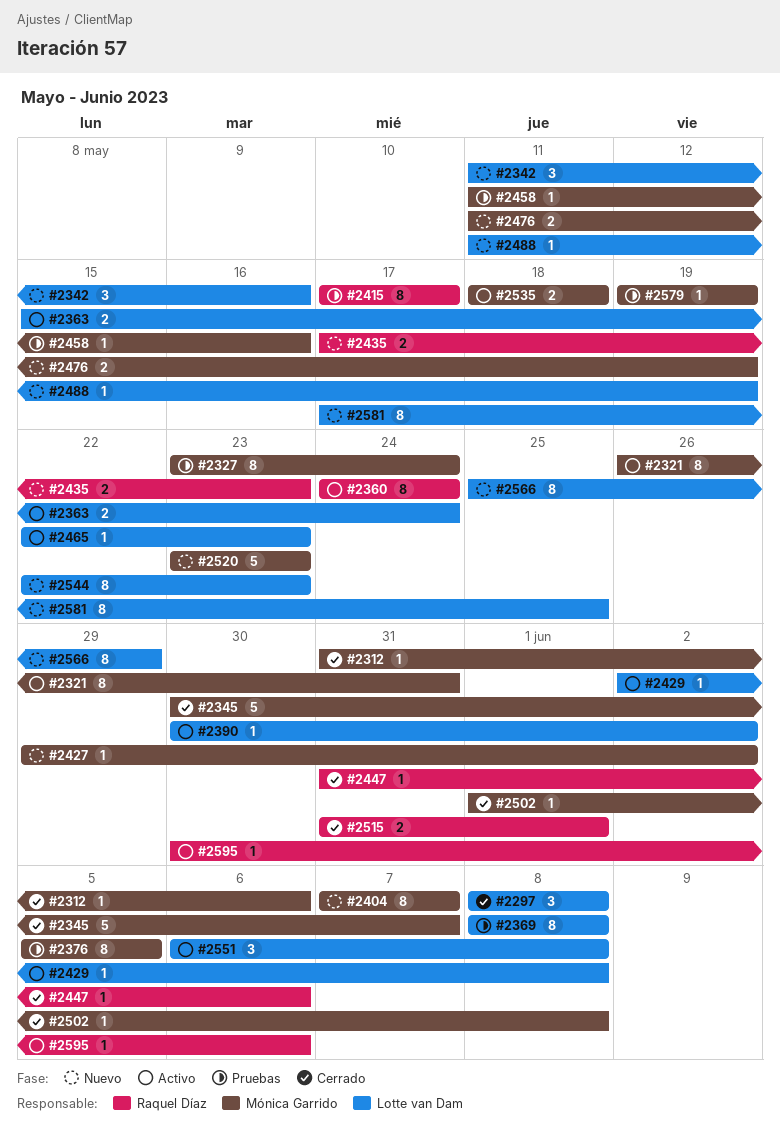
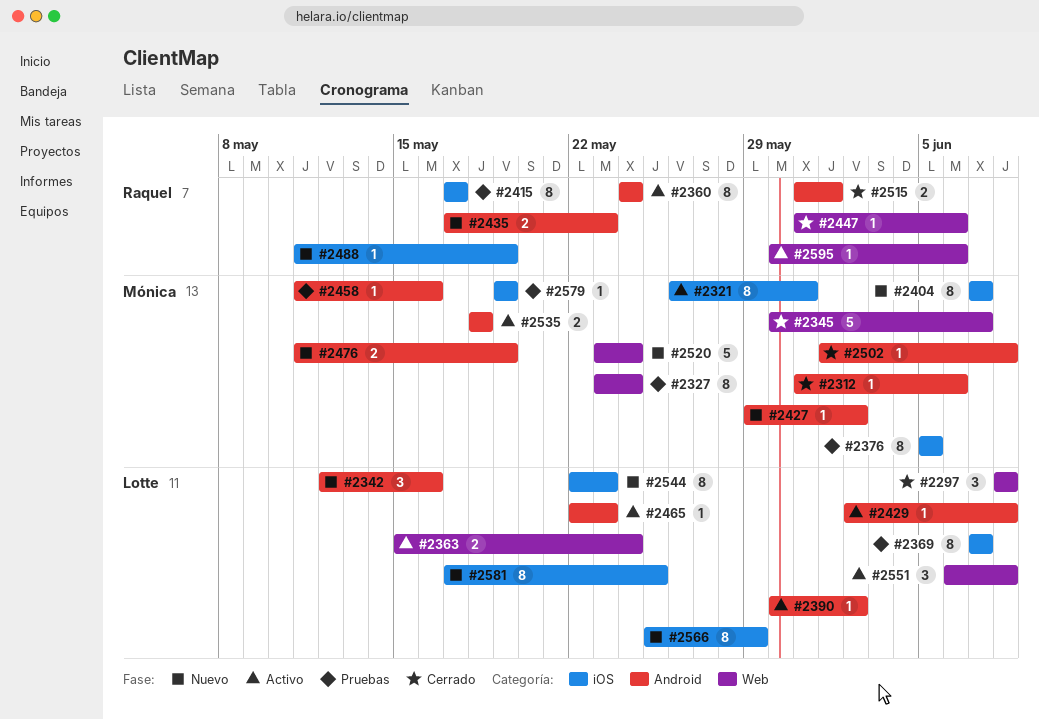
#2342, start: May 11 -> May 12
#2369, start: Jun 8 -> Jun 7
#2369, due: Jun 8 -> Jun 7
#2488, owner: Lotte van Dam -> Raquel Díaz
#2520, due: May 23 -> May 24

